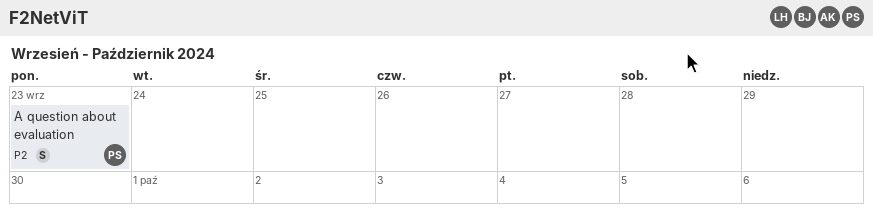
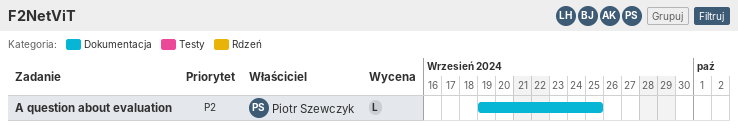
A question about evaluation, estimate: S -> L
A question about evaluation, due: Sep 23 -> Sep 25

